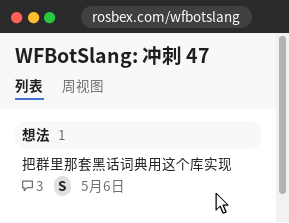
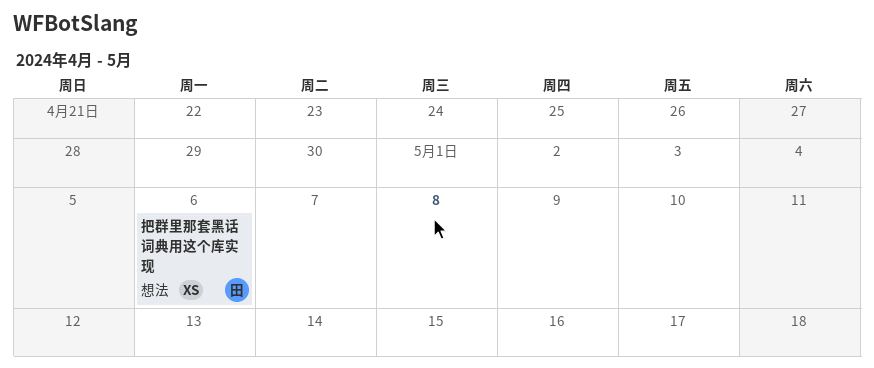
把群里那套黑话词典用这个库实现, estimate: S -> XS

